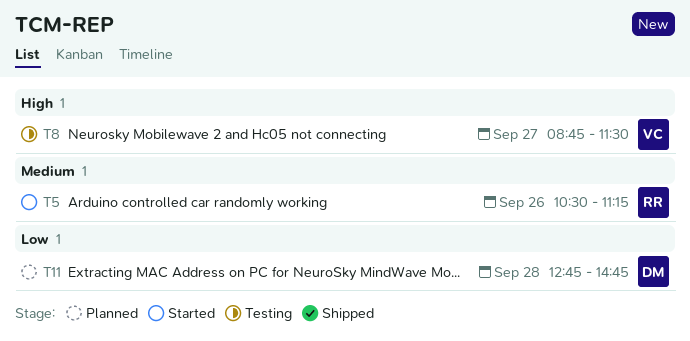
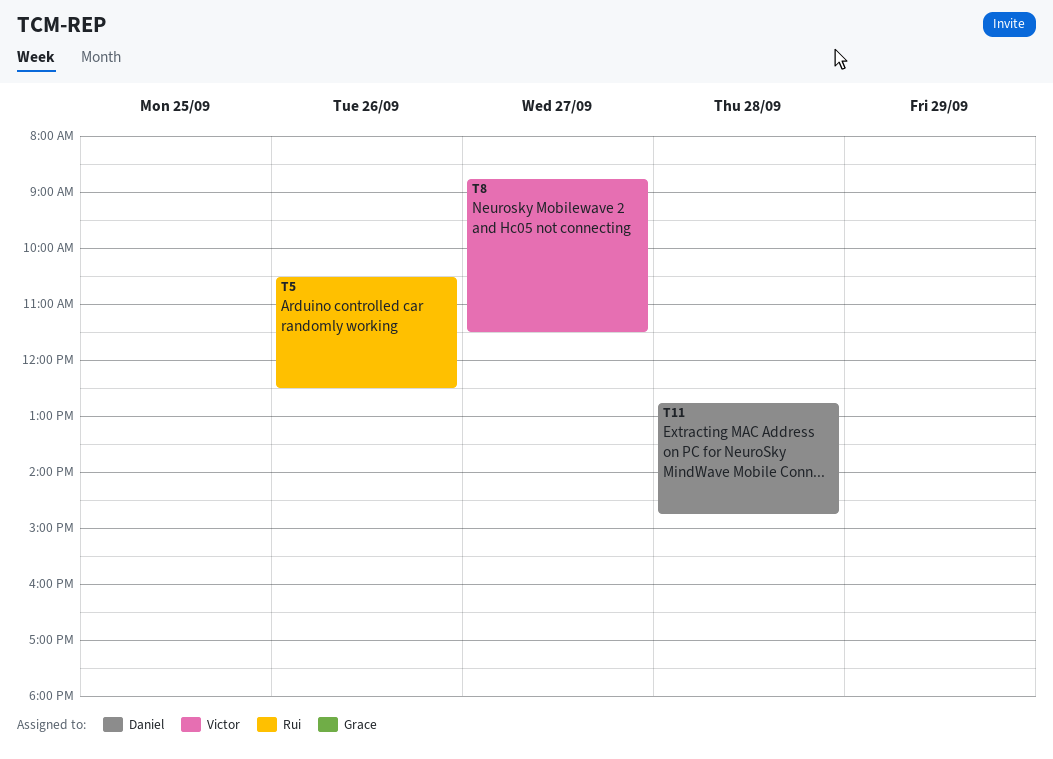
T5, ends: 11:15 -> 12:30

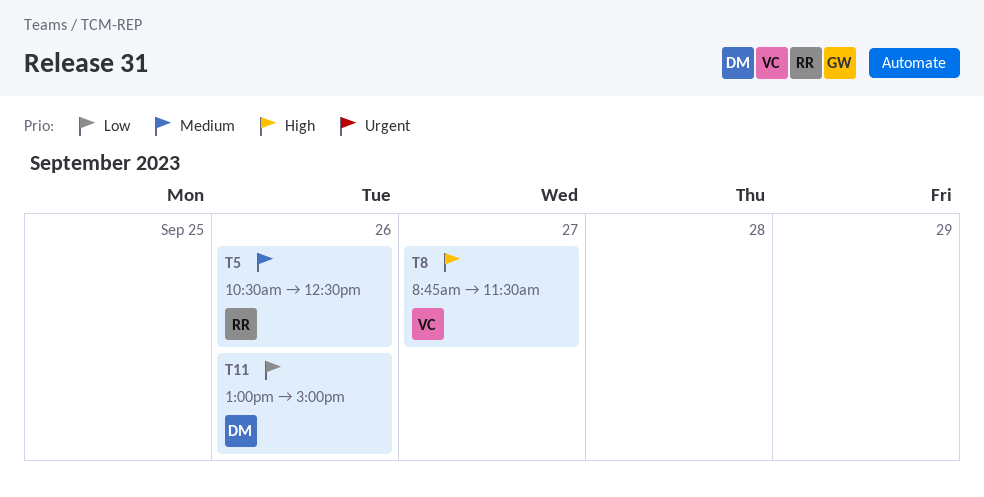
T11, day: Sep 28 -> Sep 26
T11, begins: 12:45 -> 13:00
T11, ends: 14:45 -> 15:00

